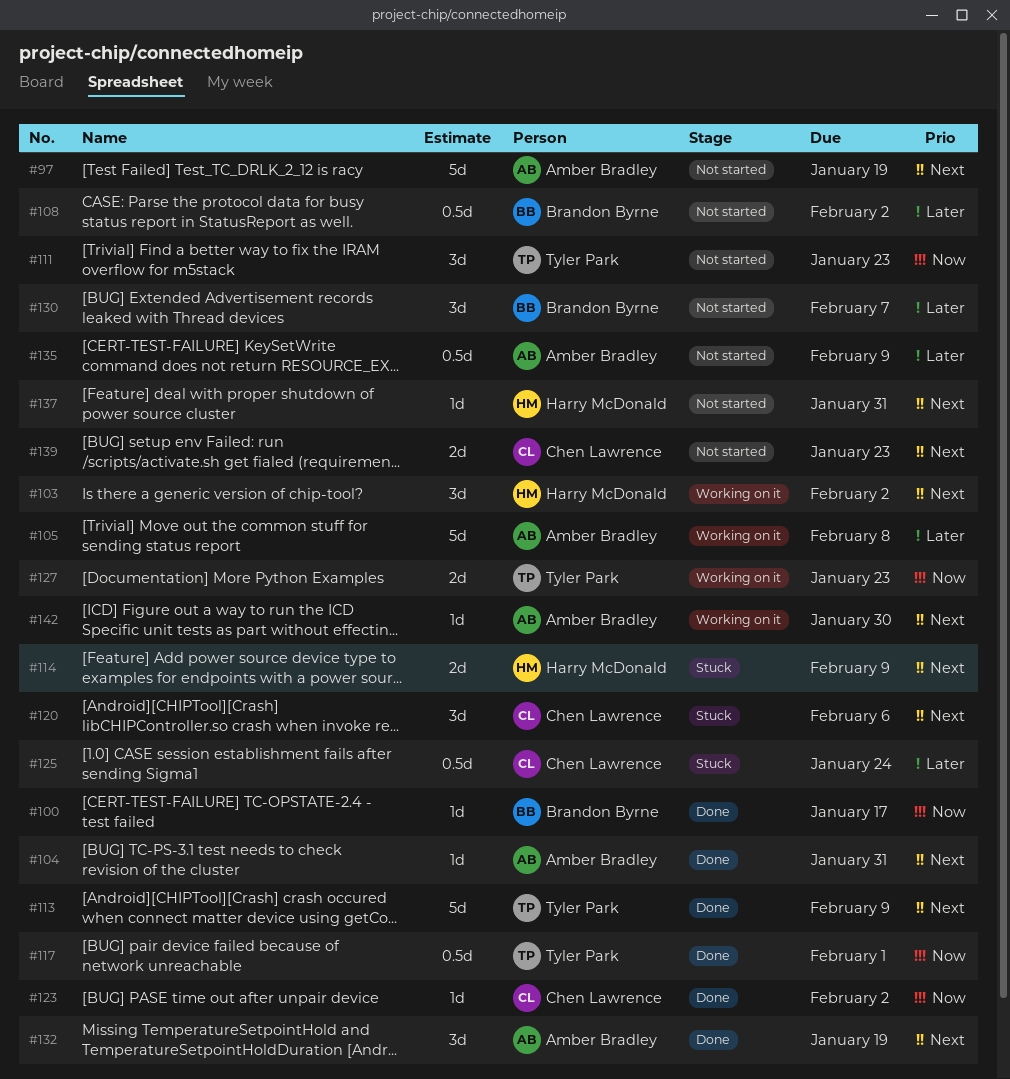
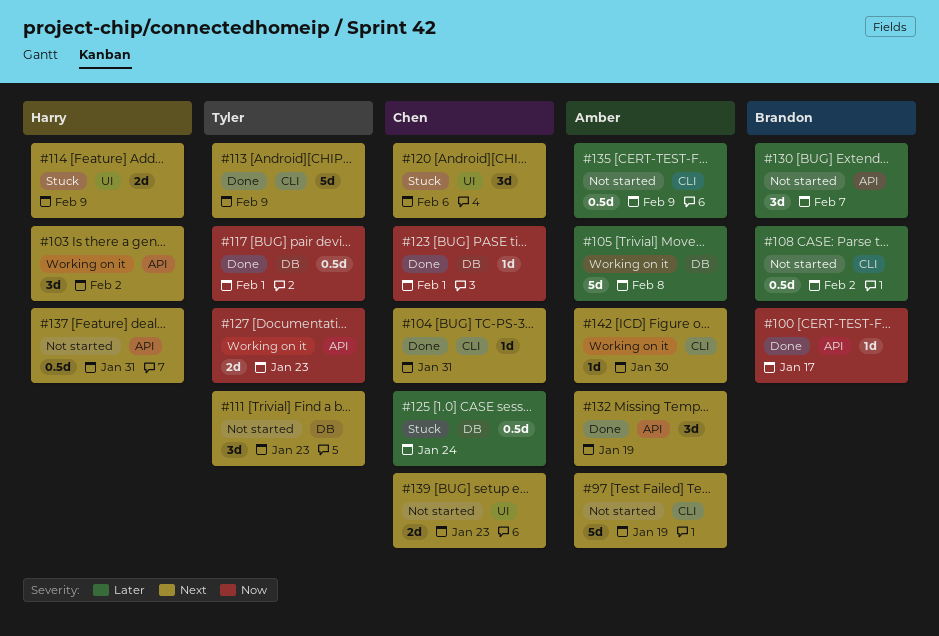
#104, owner: Amber Bradley -> Chen Lawrence
#111, priority: Now -> Next
#123, due: Feb 2 -> Feb 1
#137, estimate: 1d -> 0.5d

